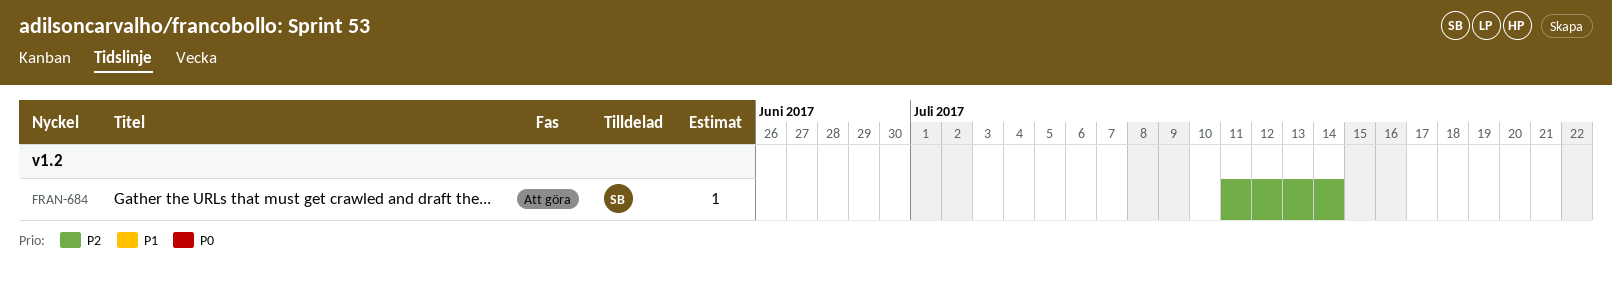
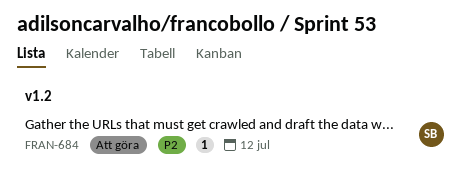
FRAN-684, due: Jul 14 -> Jul 12

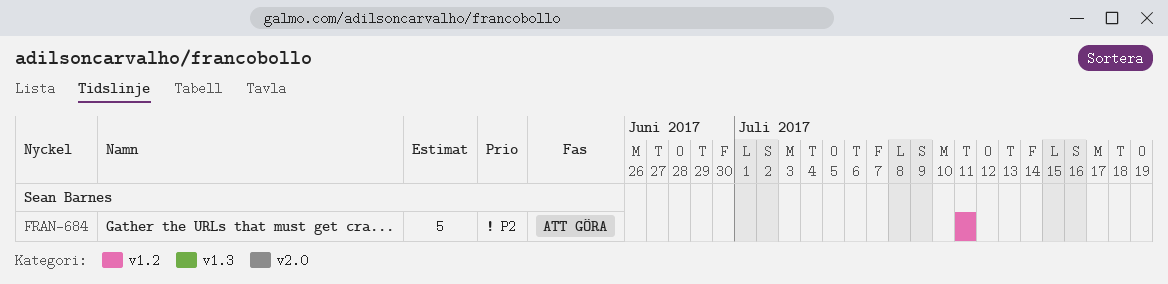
FRAN-684, estimate: 1 -> 5
FRAN-684, due: Jul 12 -> Jul 11

